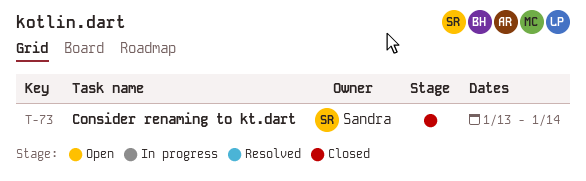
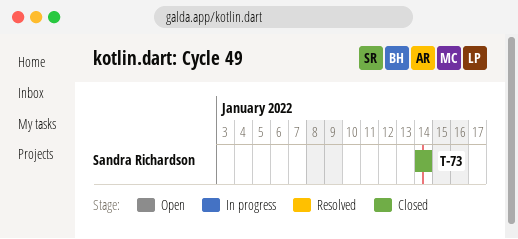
T-73, start: Jan 13 -> Jan 14

